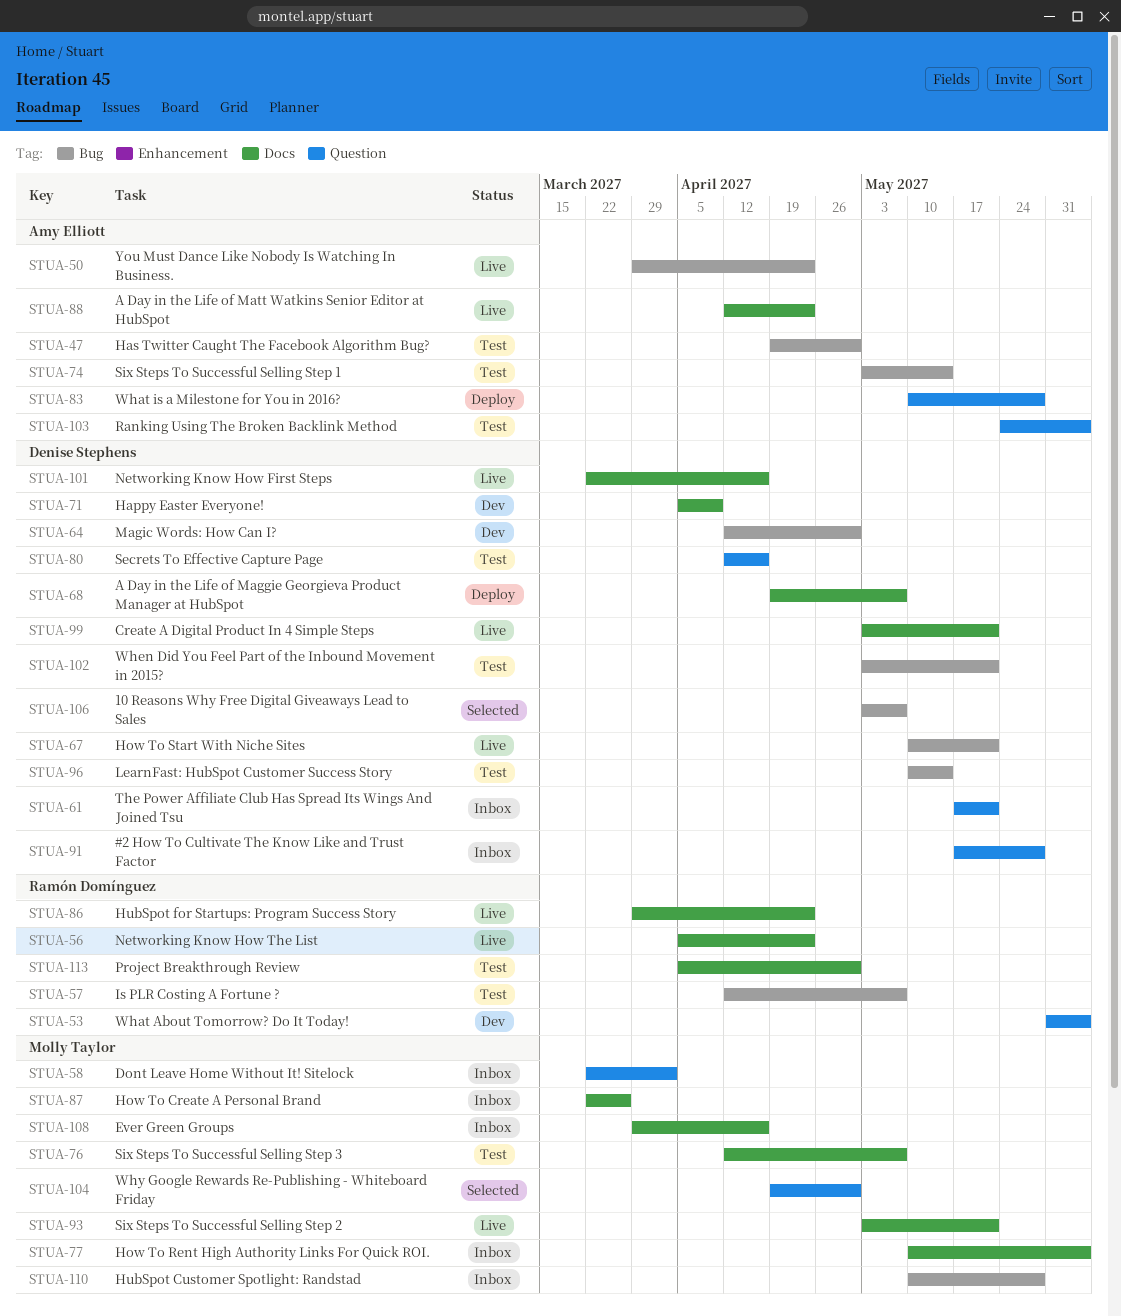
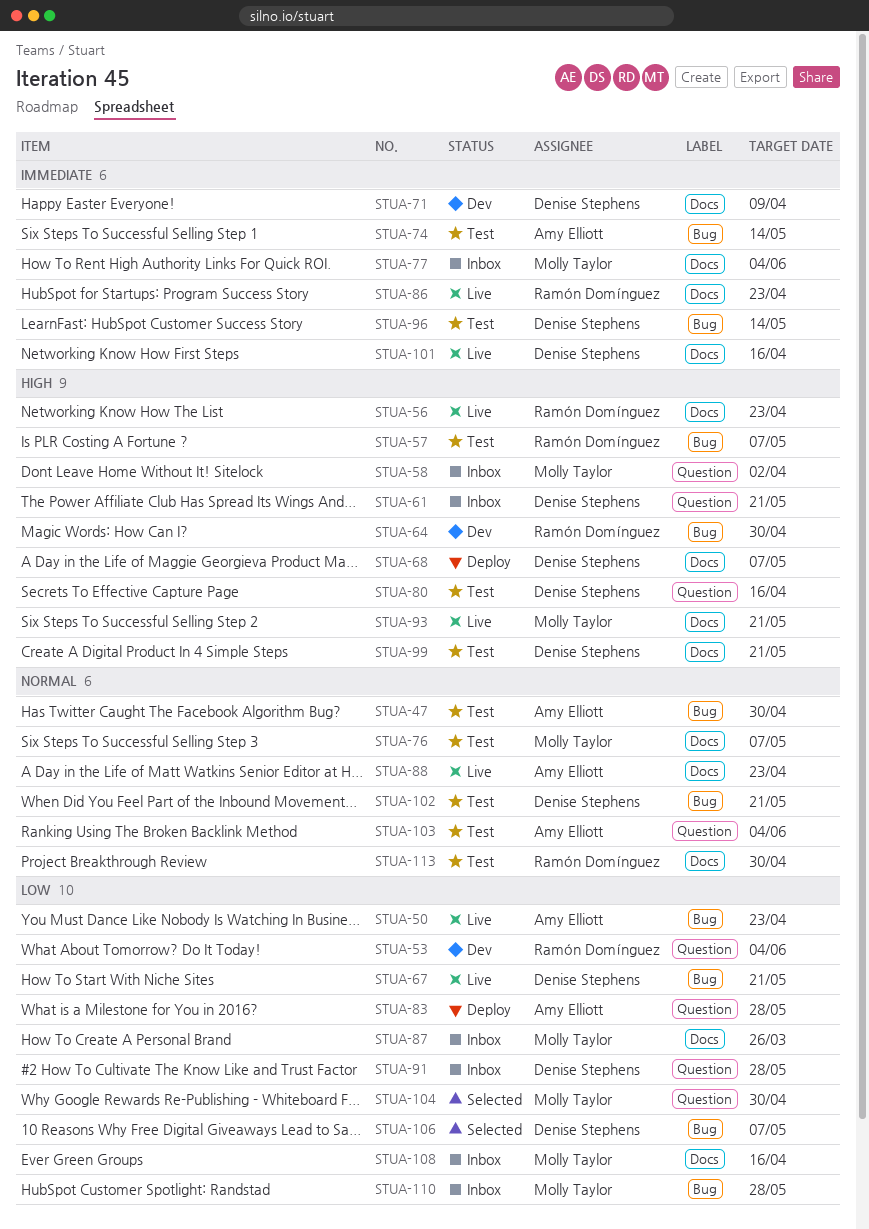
STUA-64, owner: Denise Stephens -> Ramón Domínguez
STUA-99, status: Live -> Test

